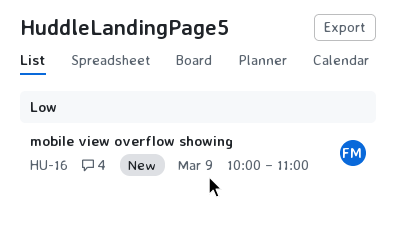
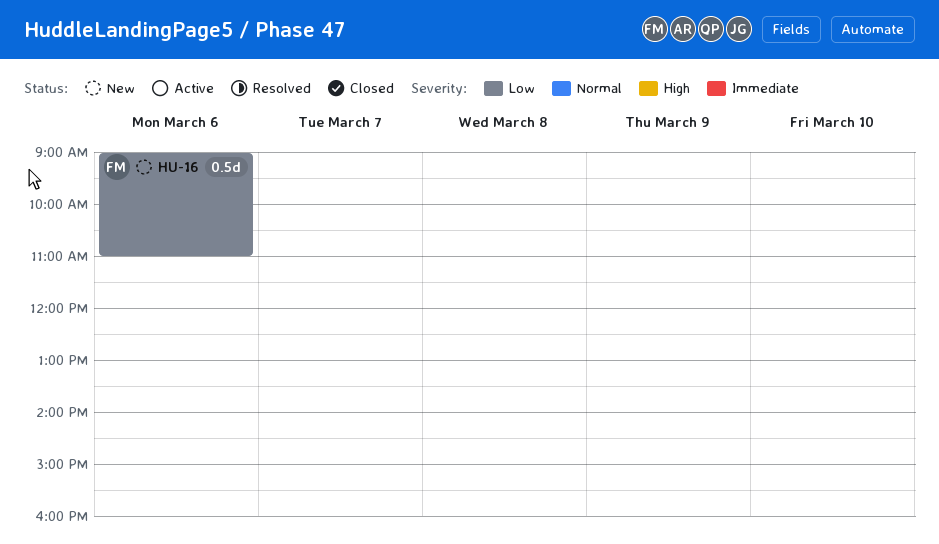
HU-16, day: Mar 9 -> Mar 6
HU-16, begins: 10:00 -> 09:00

